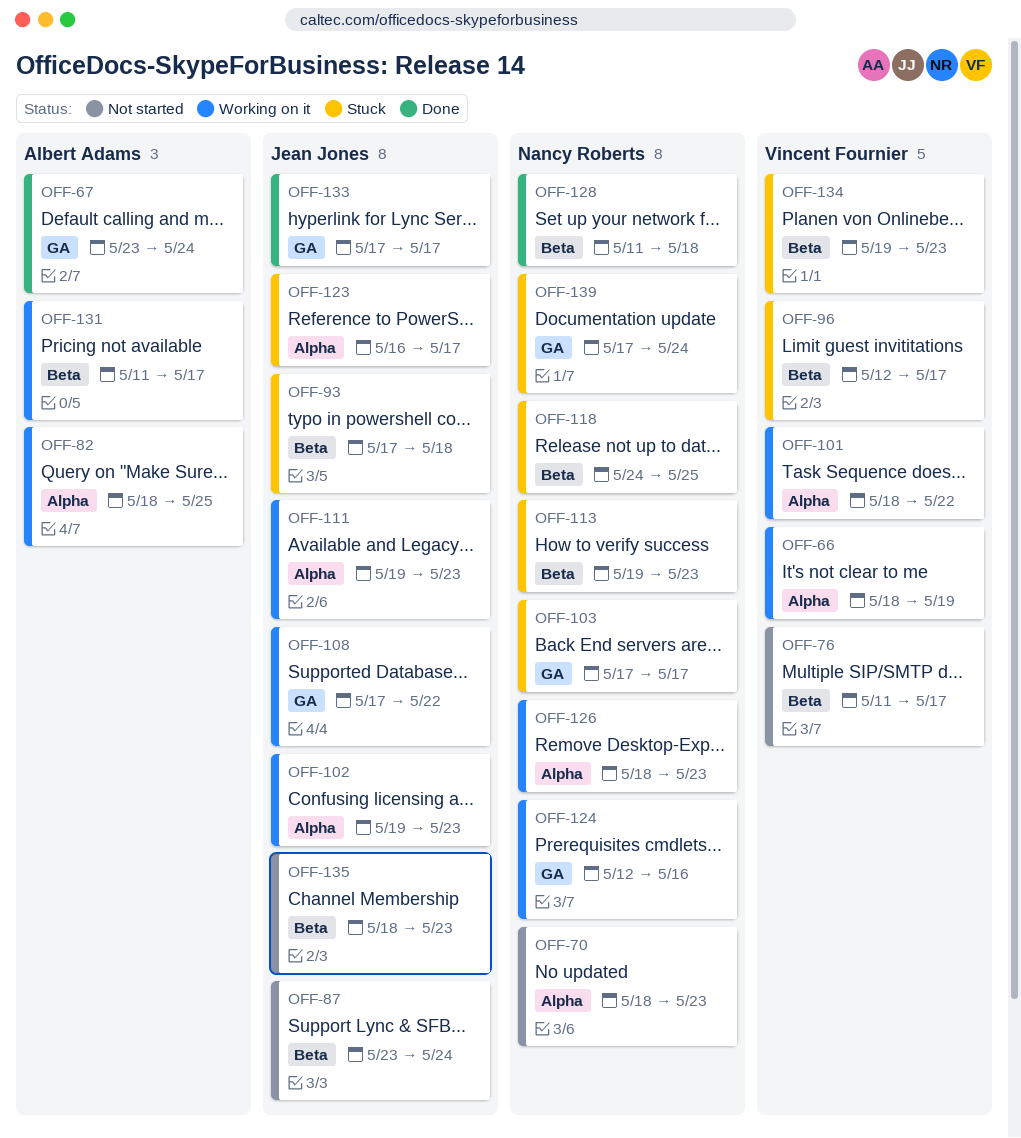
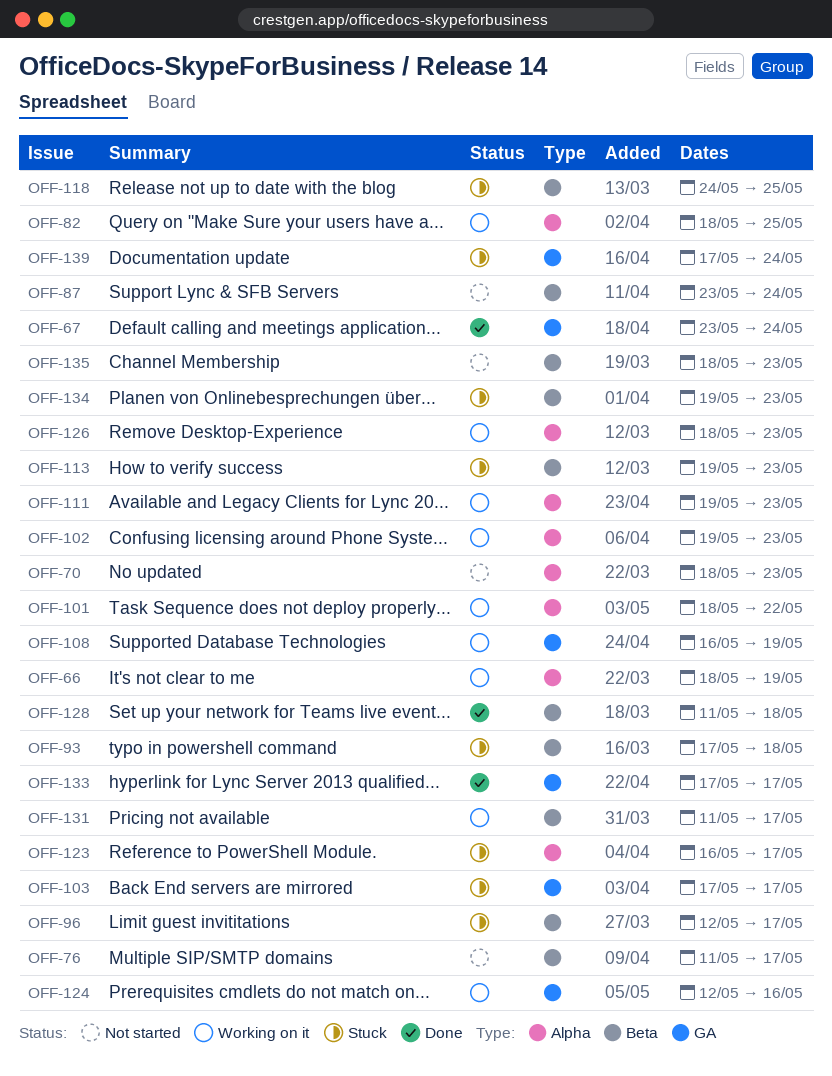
OFF-108, start: May 17 -> May 16
OFF-108, due: May 22 -> May 19

